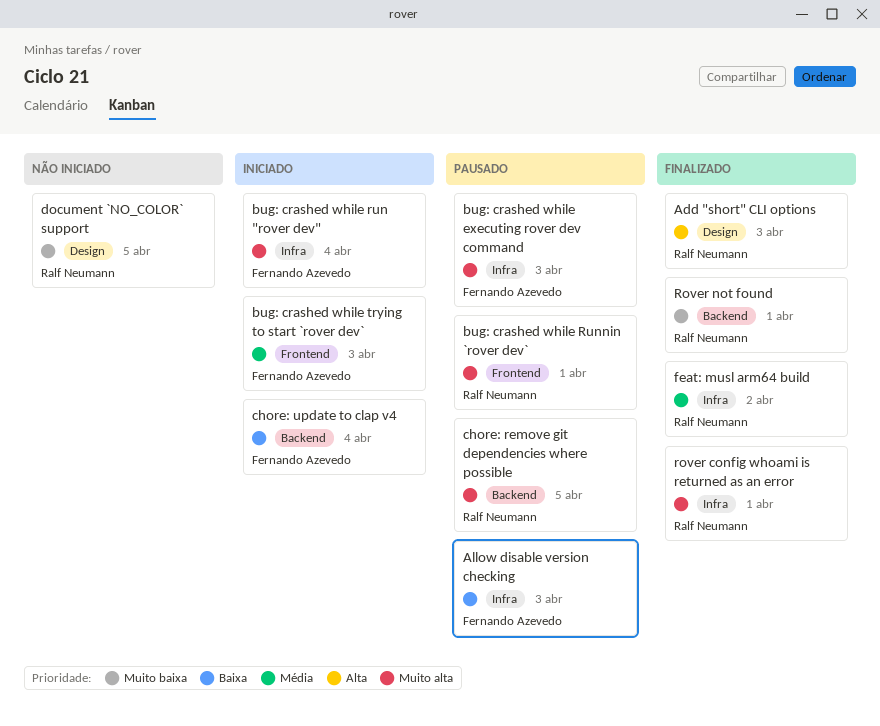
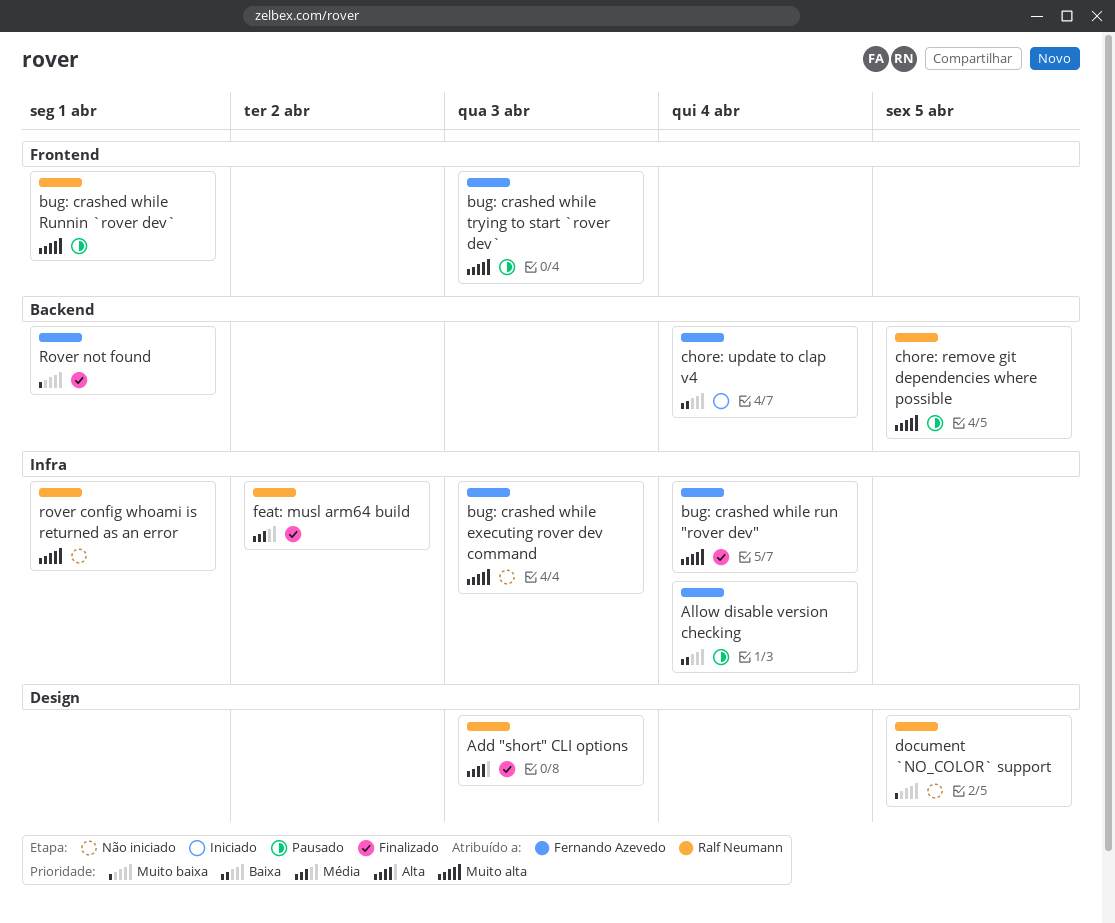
Allow disable version checking, due: Apr 3 -> Apr 4
bug: crashed while executing rover dev command, status: Pausado -> Não iniciado
bug: crashed while run "rover dev", status: Iniciado -> Finalizado
bug: crashed while trying to start `rover dev`, status: Iniciado -> Pausado
bug: crashed while trying to start `rover dev`, priority: Média -> Muito alta
rover config whoami is returned as an error, status: Finalizado -> Não iniciado
Rover not found, owner: Ralf Neumann -> Fernando Azevedo

